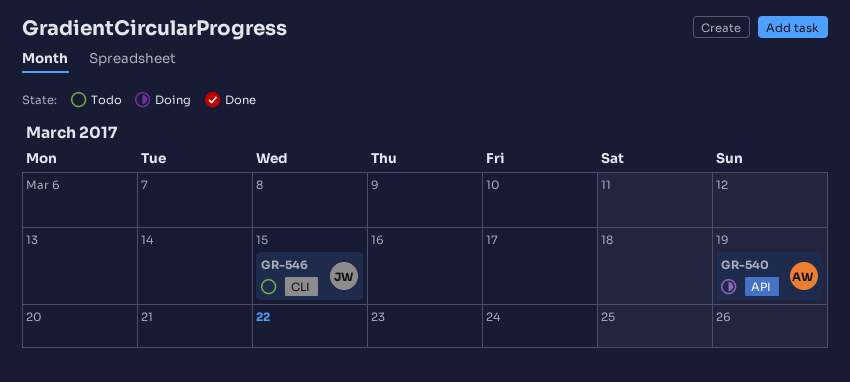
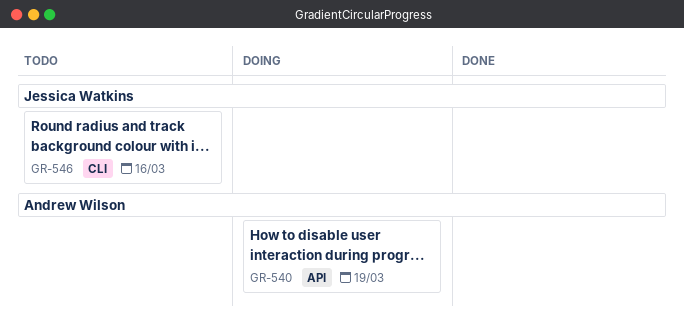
GR-546, due: Mar 15 -> Mar 16

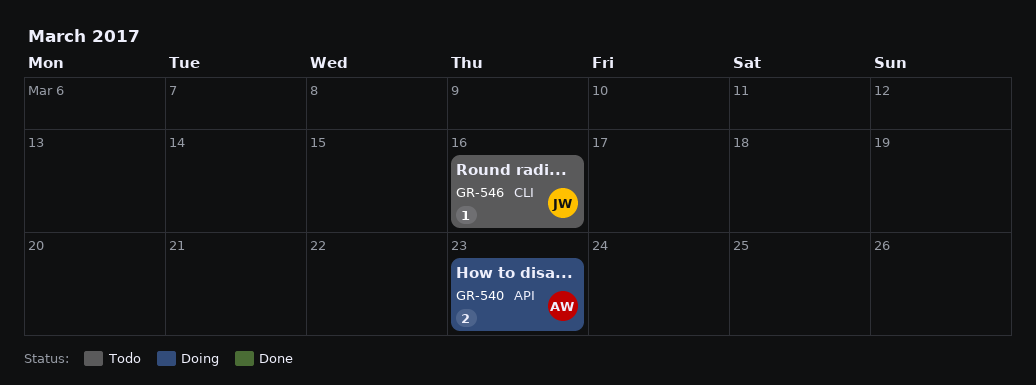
GR-540, due: Mar 19 -> Mar 23

